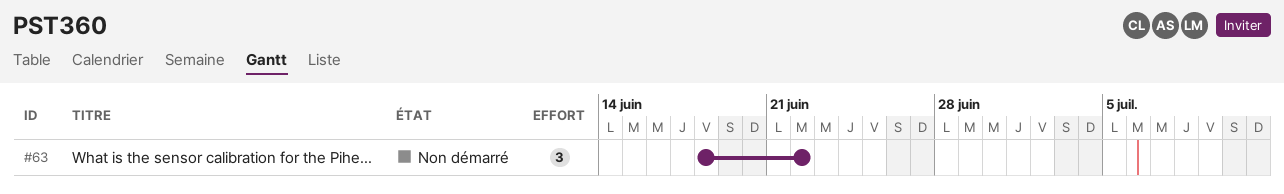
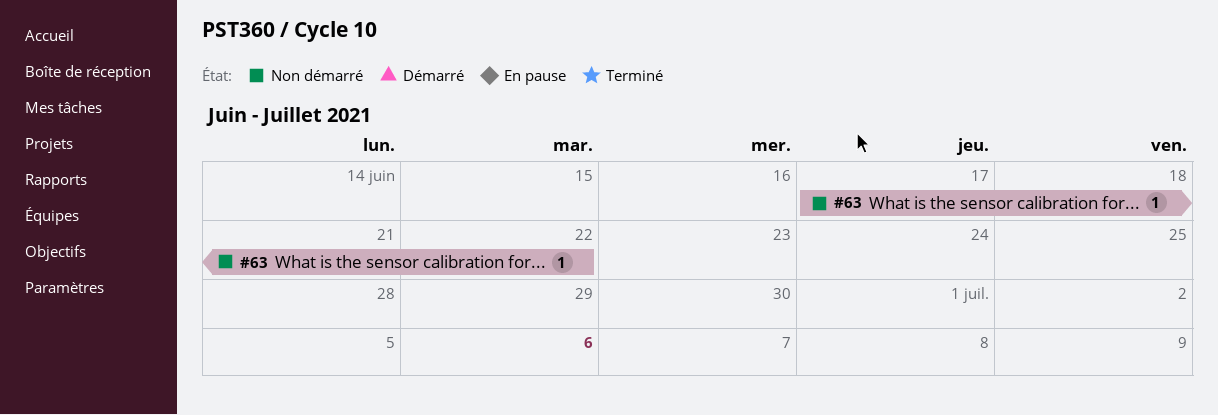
#63, estimate: 3 -> 1
#63, start: Jun 18 -> Jun 17

